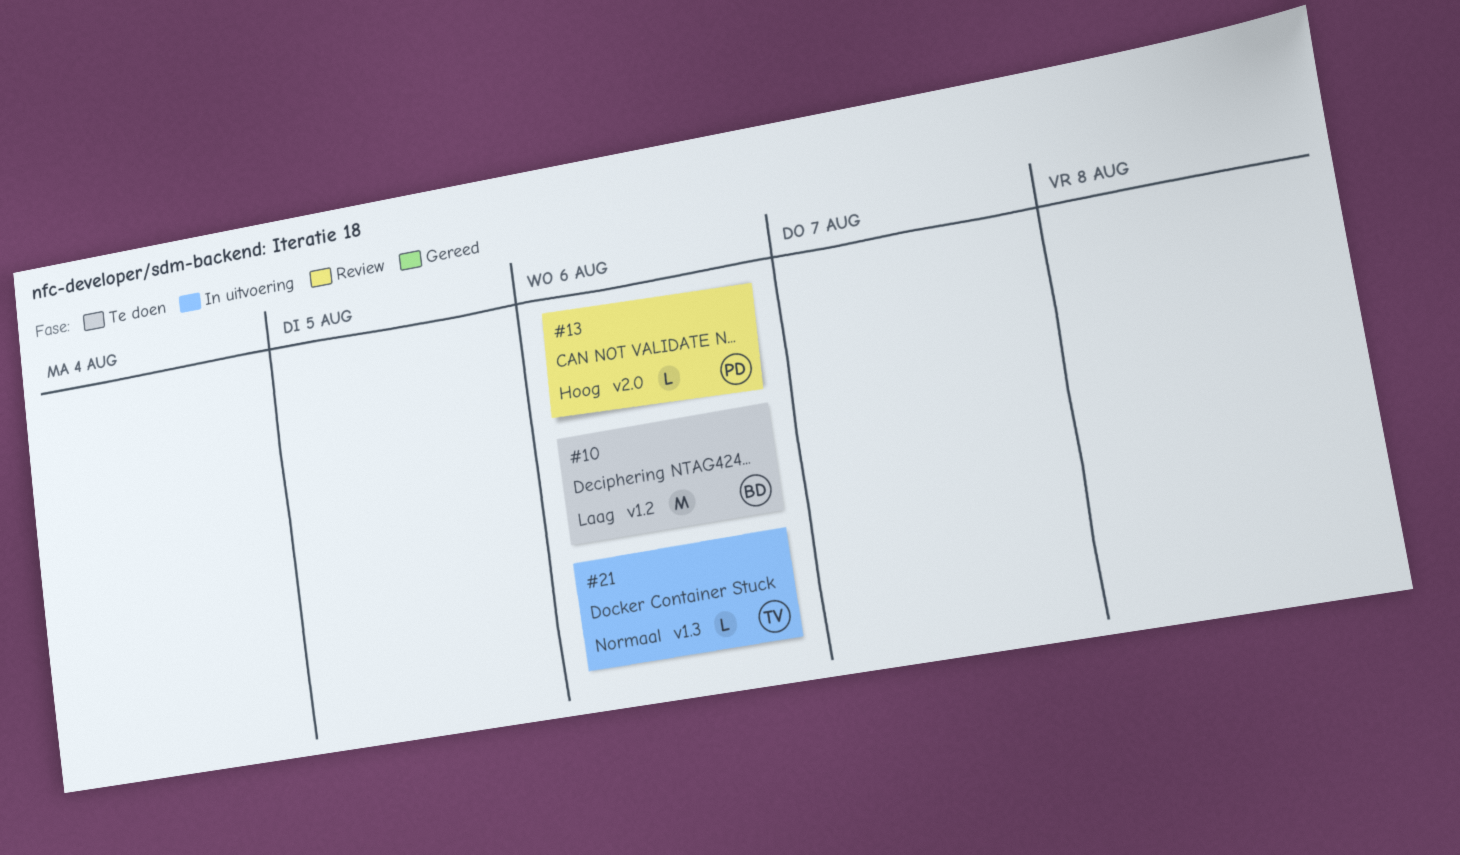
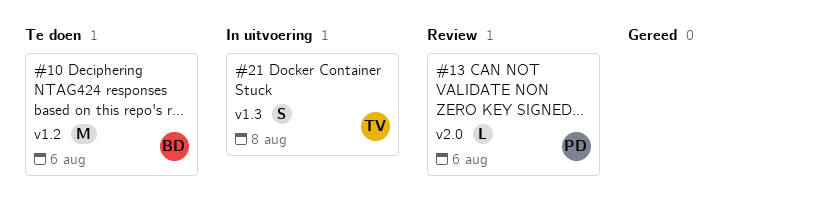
#21, estimate: L -> S
#21, due: Aug 6 -> Aug 8

